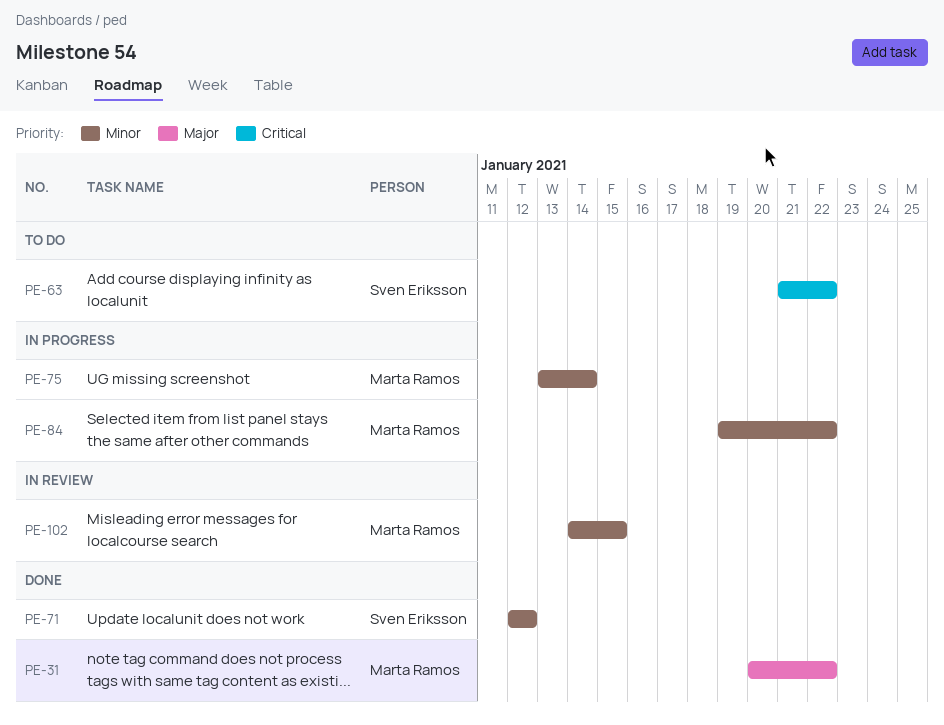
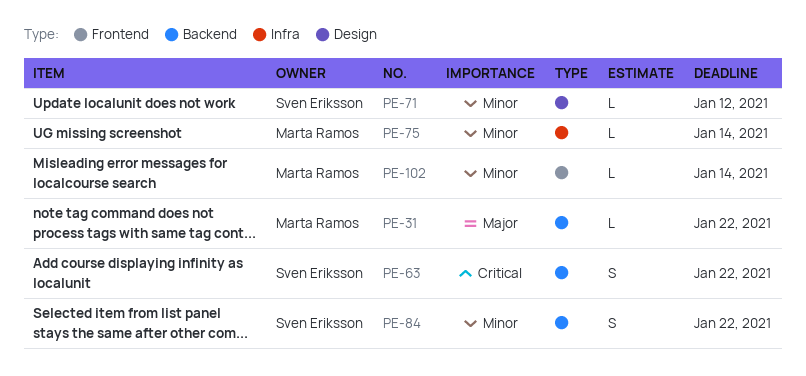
PE-84, owner: Marta Ramos -> Sven Eriksson
PE-102, due: Jan 15 -> Jan 14

